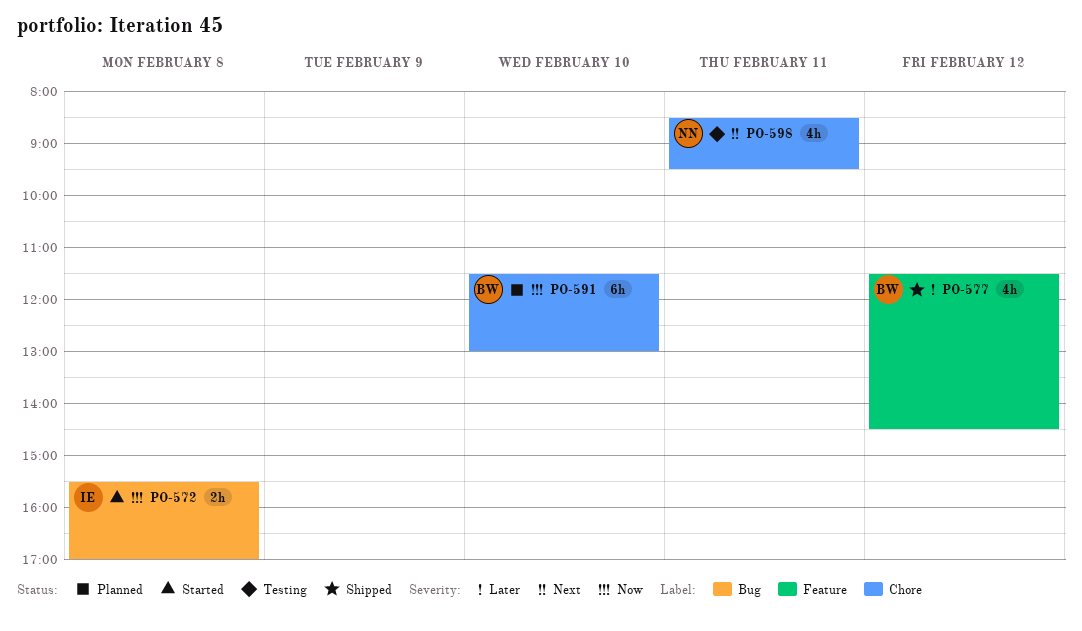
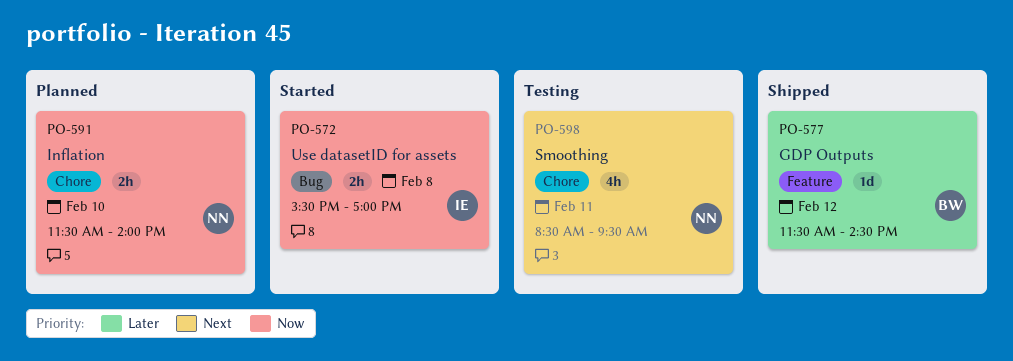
PO-577, estimate: 4h -> 1d
PO-591, owner: BW -> NN
PO-591, estimate: 6h -> 2h
PO-591, ends: 13:00 -> 14:00

